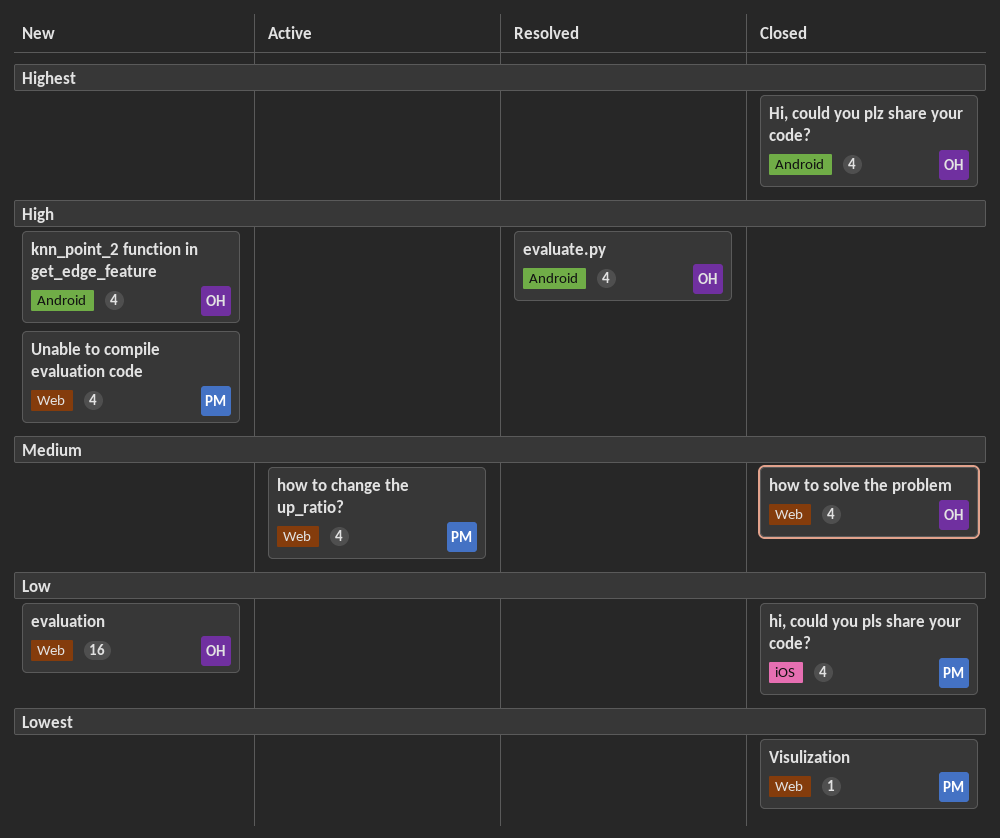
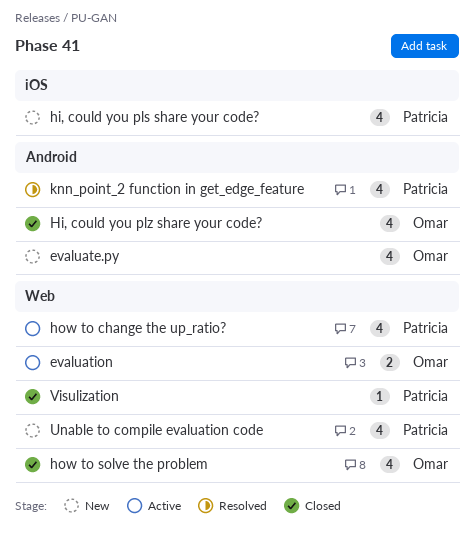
evaluate.py, status: Resolved -> New
evaluation, status: New -> Active
evaluation, estimate: 16 -> 2
hi, could you pls share your code?, status: Closed -> New
knn_point_2 function in get_edge_feature, status: New -> Resolved
knn_point_2 function in get_edge_feature, owner: Omar -> Patricia

